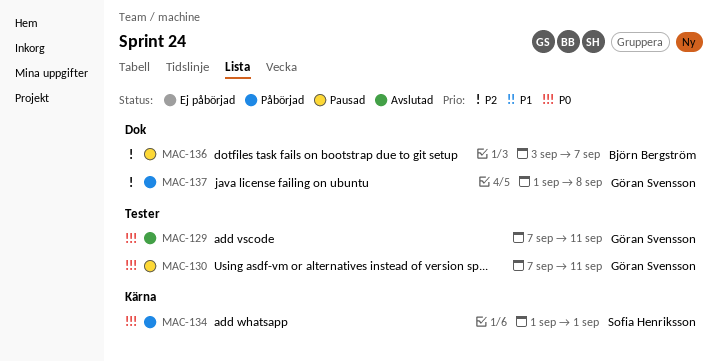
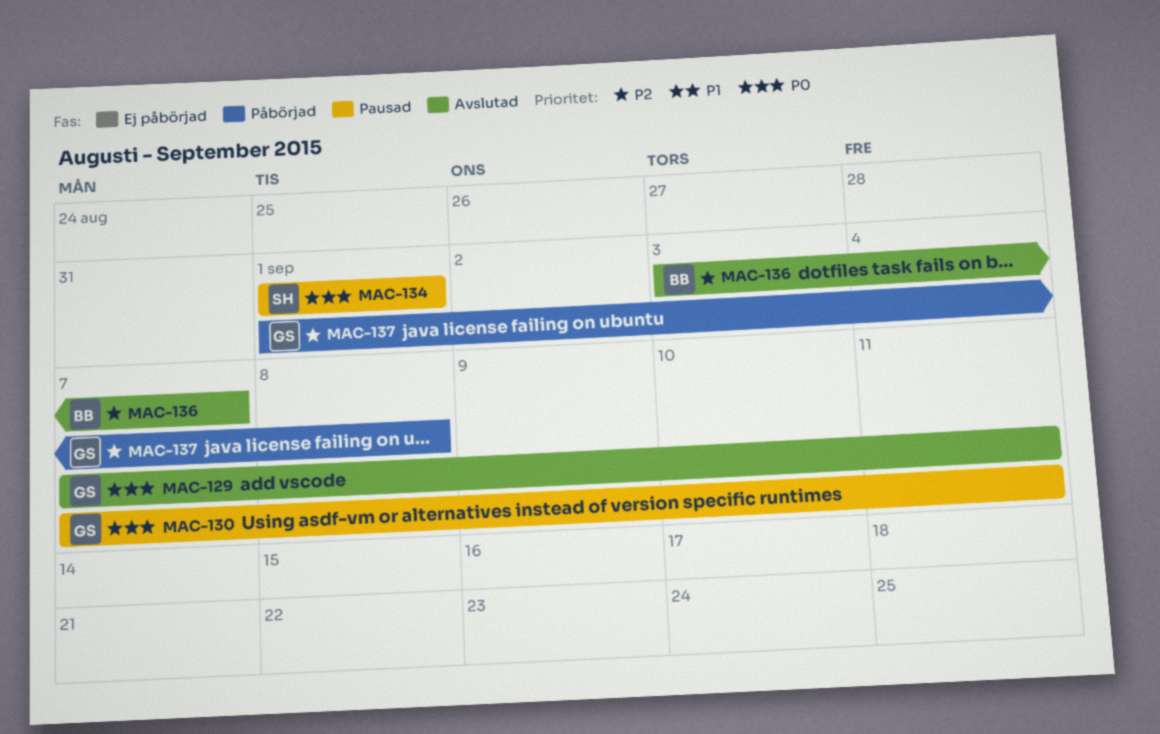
MAC-134, status: Påbörjad -> Pausad
MAC-136, status: Pausad -> Avslutad

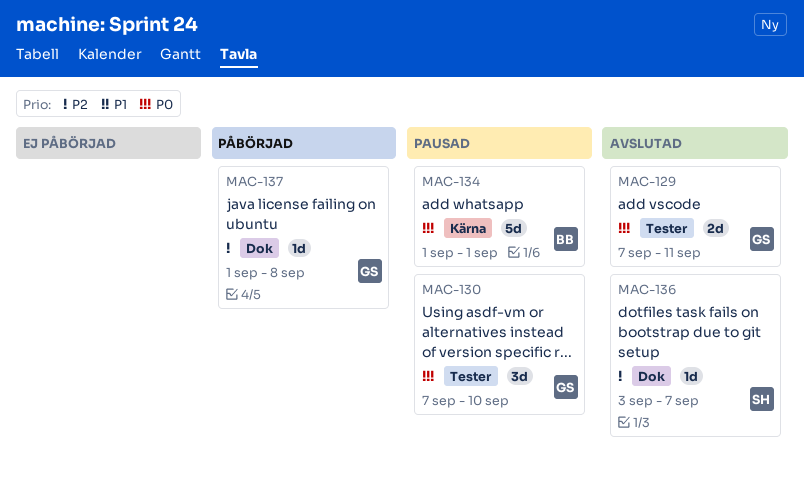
MAC-130, due: Sep 11 -> Sep 10
MAC-134, owner: SH -> BB
MAC-136, owner: BB -> SH

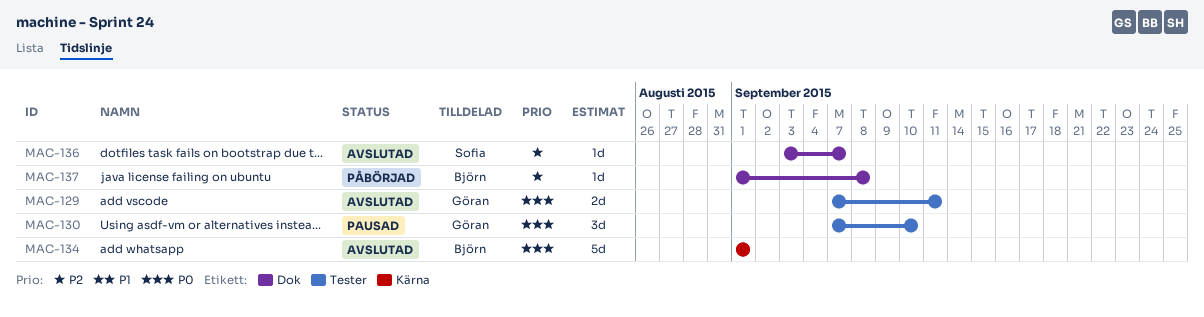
MAC-134, status: Pausad -> Avslutad
MAC-137, owner: Göran -> Björn

